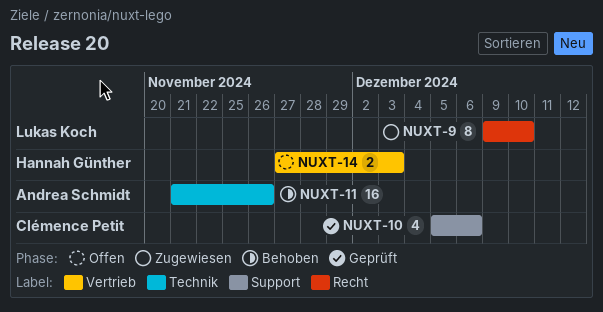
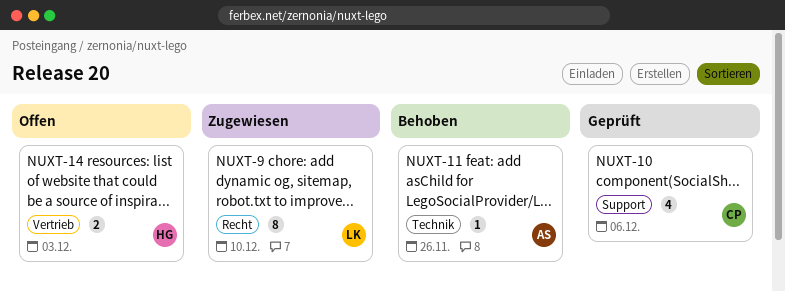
NUXT-11, estimate: 16 -> 1

